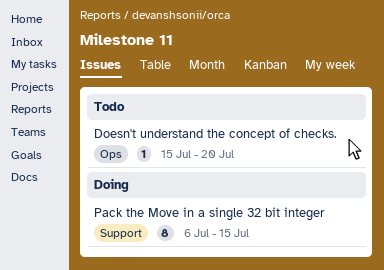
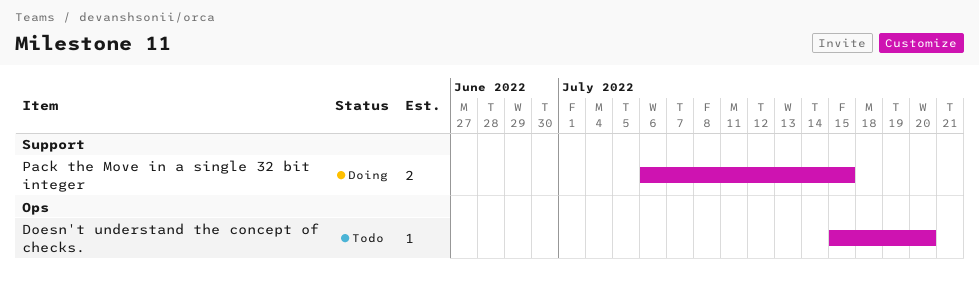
Pack the Move in a single 32 bit integer, estimate: 8 -> 2

